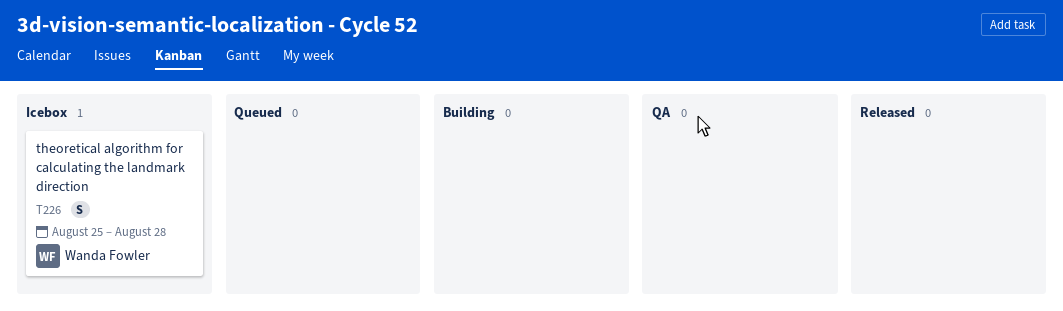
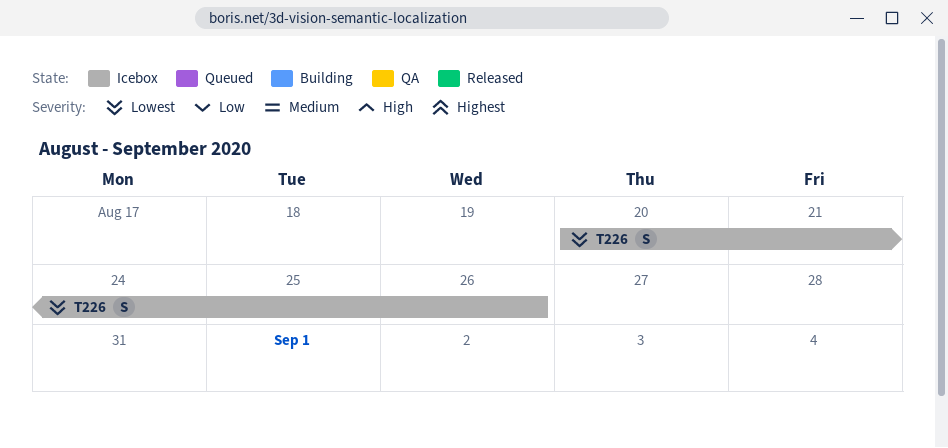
T226, start: Aug 25 -> Aug 20
T226, due: Aug 28 -> Aug 26

